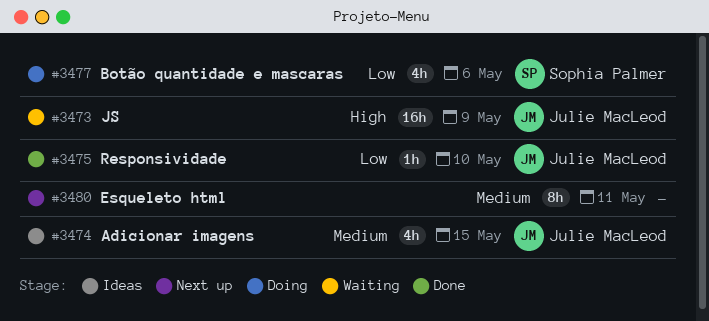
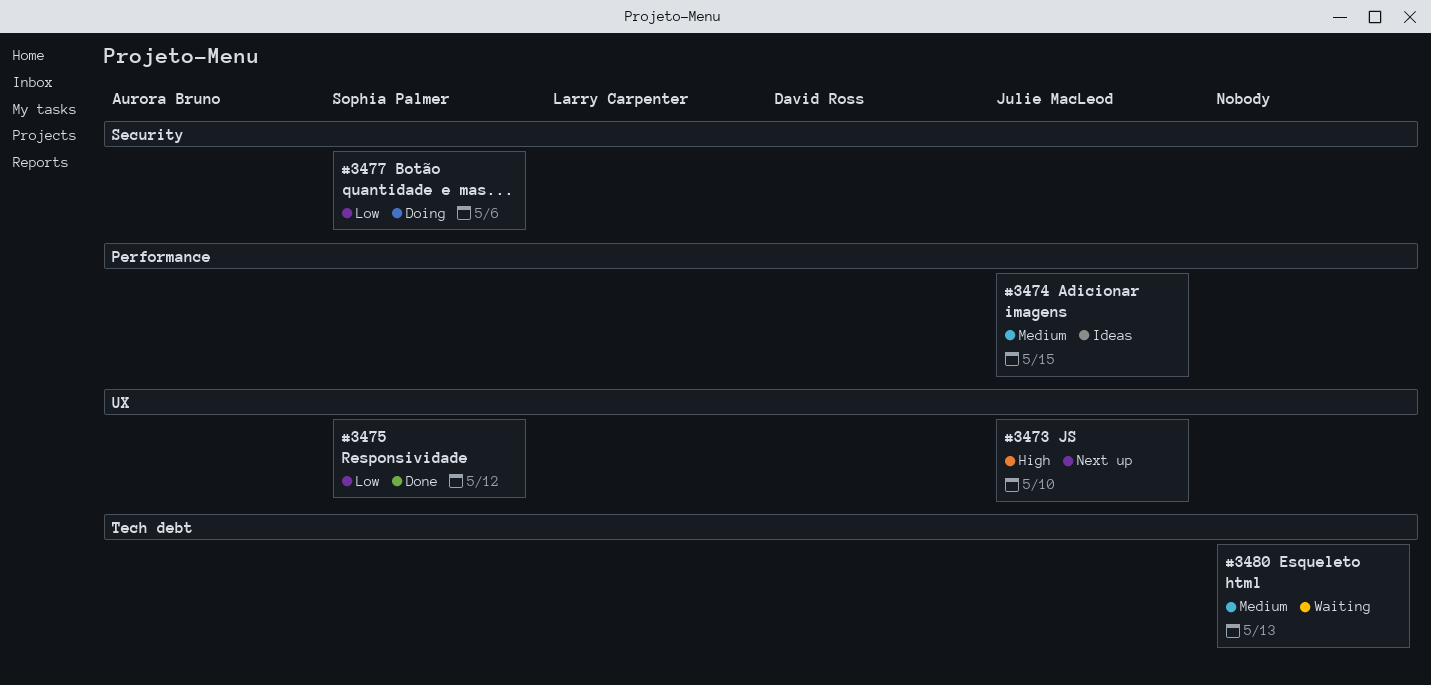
#3473, status: Waiting -> Next up
#3473, due: May 9 -> May 10
#3475, owner: Julie MacLeod -> Sophia Palmer
#3475, due: May 10 -> May 12
#3480, status: Next up -> Waiting
#3480, due: May 11 -> May 13

